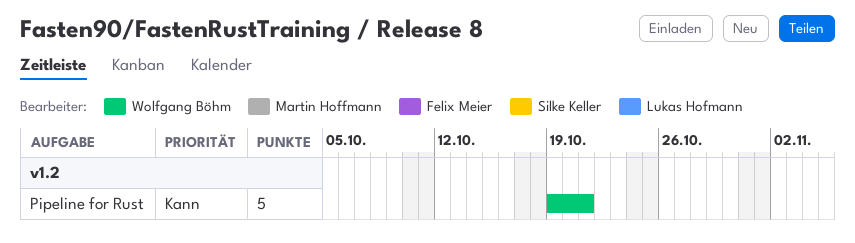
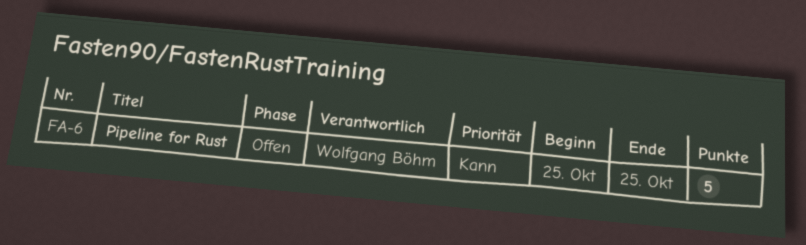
Pipeline for Rust, start: Oct 19 -> Oct 25
Pipeline for Rust, due: Oct 21 -> Oct 25

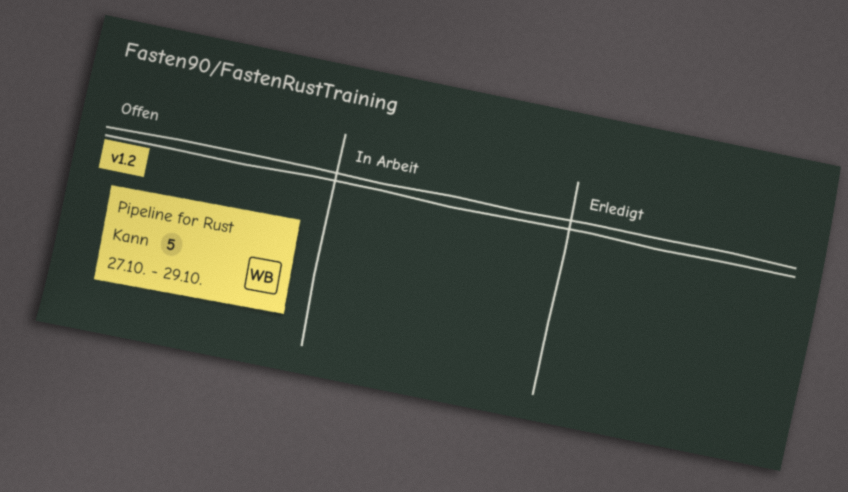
Pipeline for Rust, start: Oct 25 -> Oct 27
Pipeline for Rust, due: Oct 25 -> Oct 29

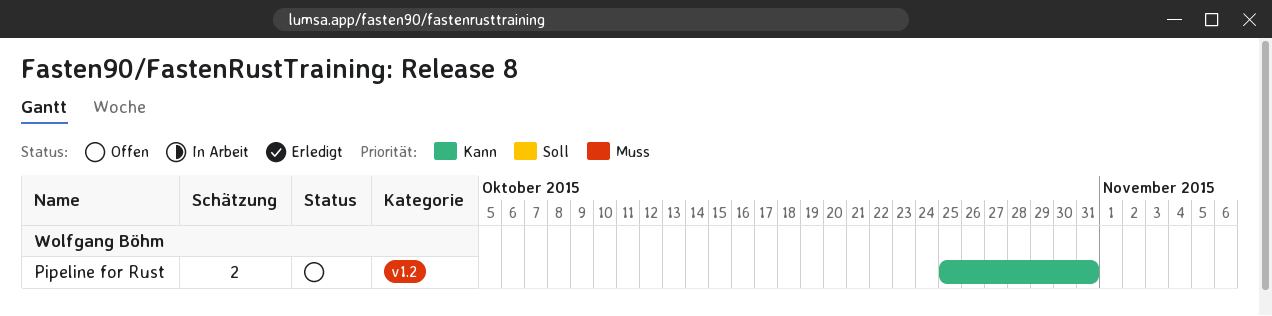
Pipeline for Rust, estimate: 5 -> 2
Pipeline for Rust, start: Oct 27 -> Oct 25
Pipeline for Rust, due: Oct 29 -> Oct 31

